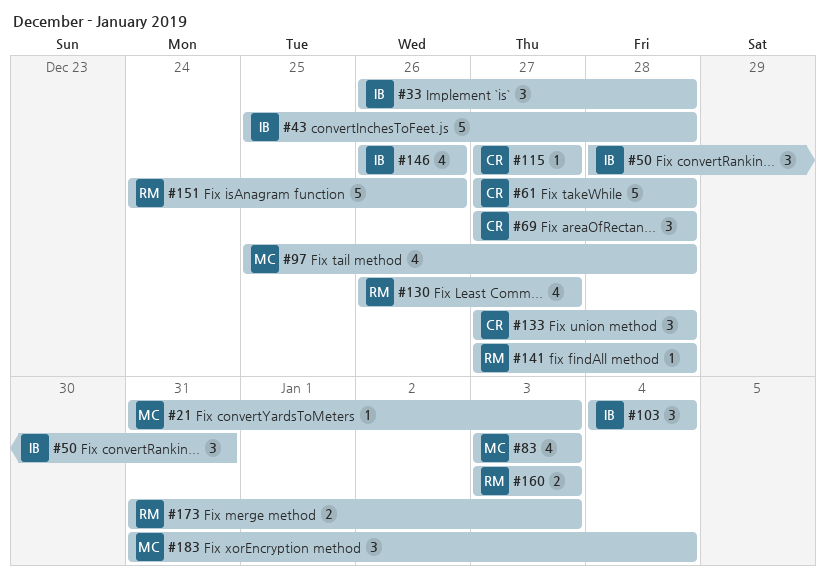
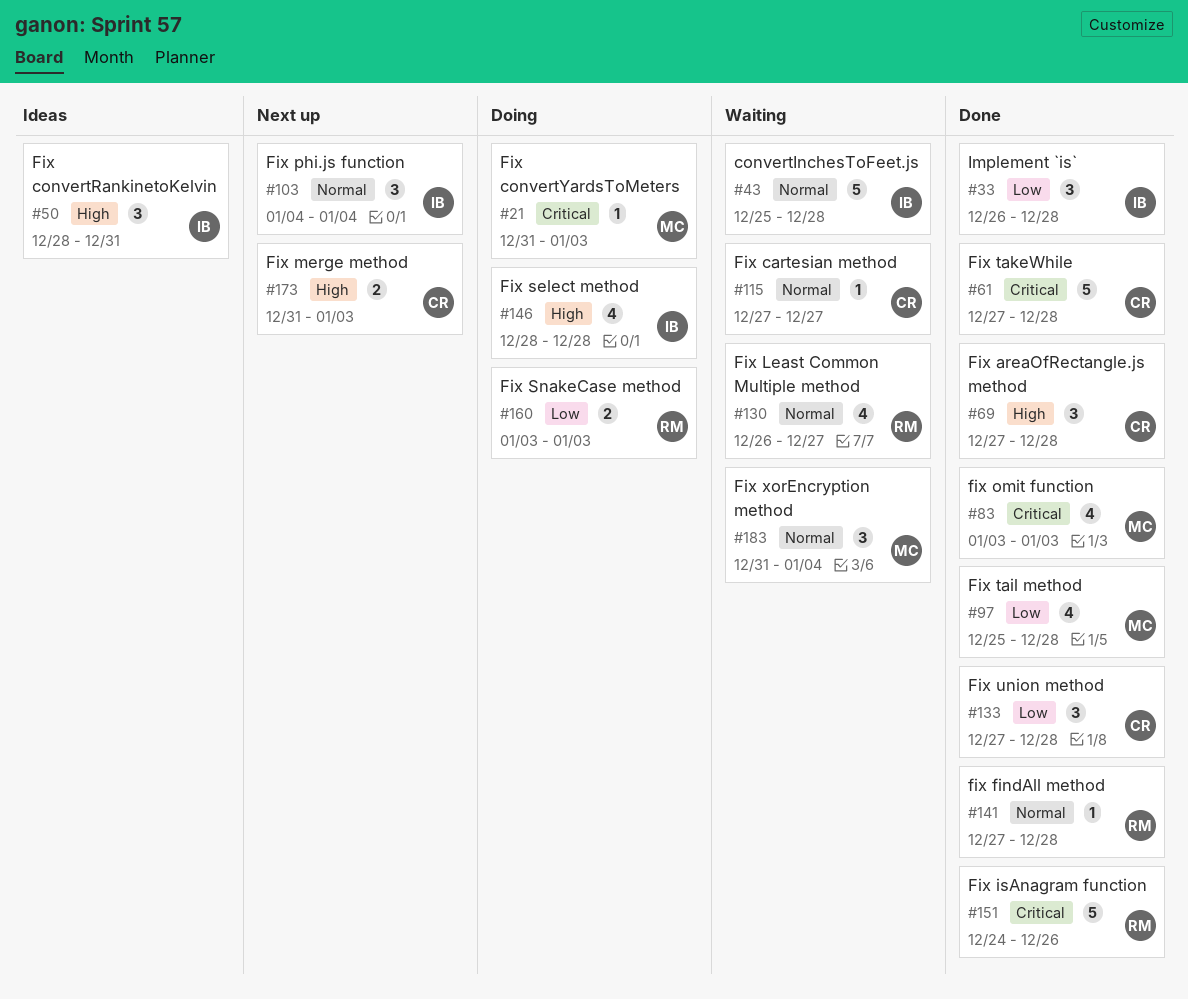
#146, start: Dec 26 -> Dec 28
#146, due: Dec 26 -> Dec 28
#173, owner: RM -> CR

